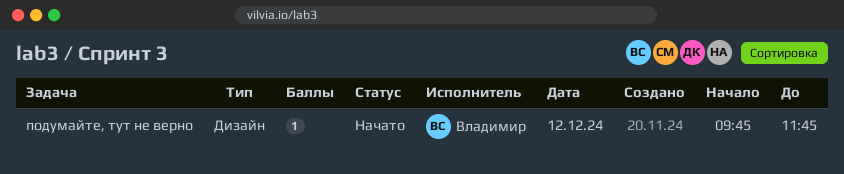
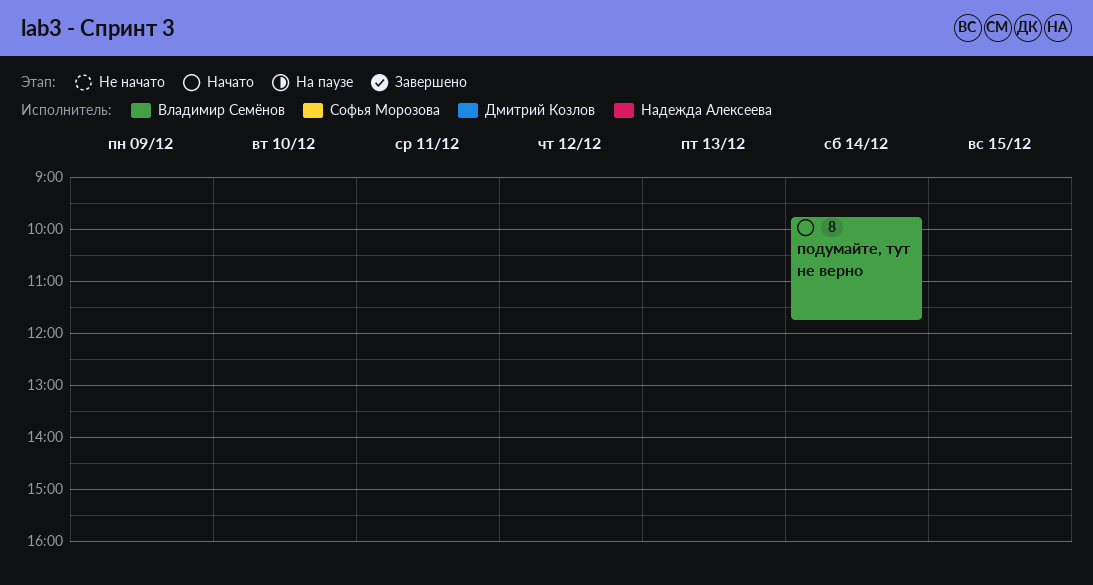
подумайте, тут не верно, estimate: 1 -> 8
подумайте, тут не верно, day: Dec 12 -> Dec 14

